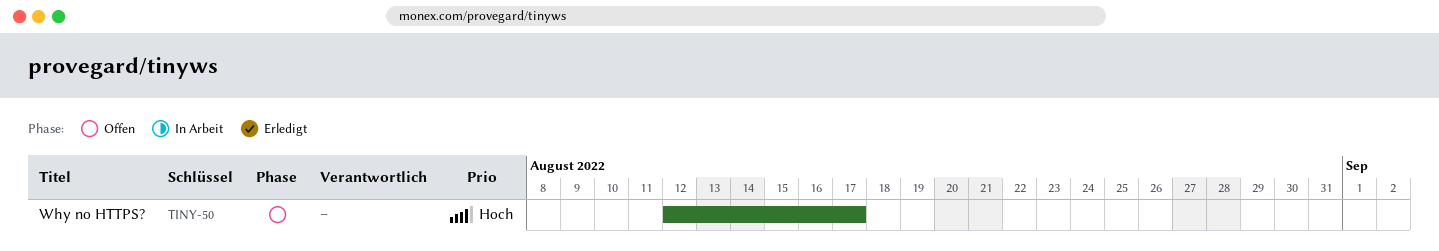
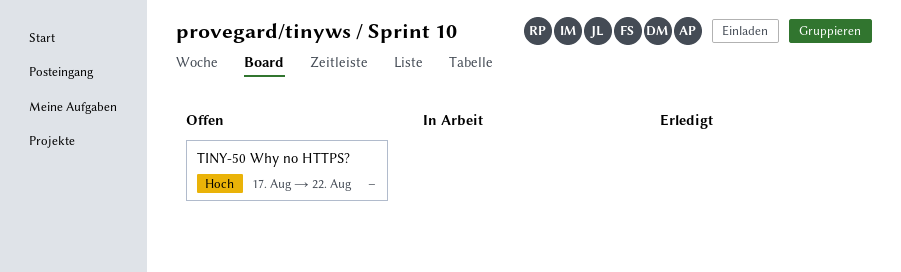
TINY-50, start: Aug 12 -> Aug 17
TINY-50, due: Aug 17 -> Aug 22

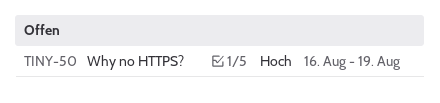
TINY-50, start: Aug 17 -> Aug 16
TINY-50, due: Aug 22 -> Aug 19

